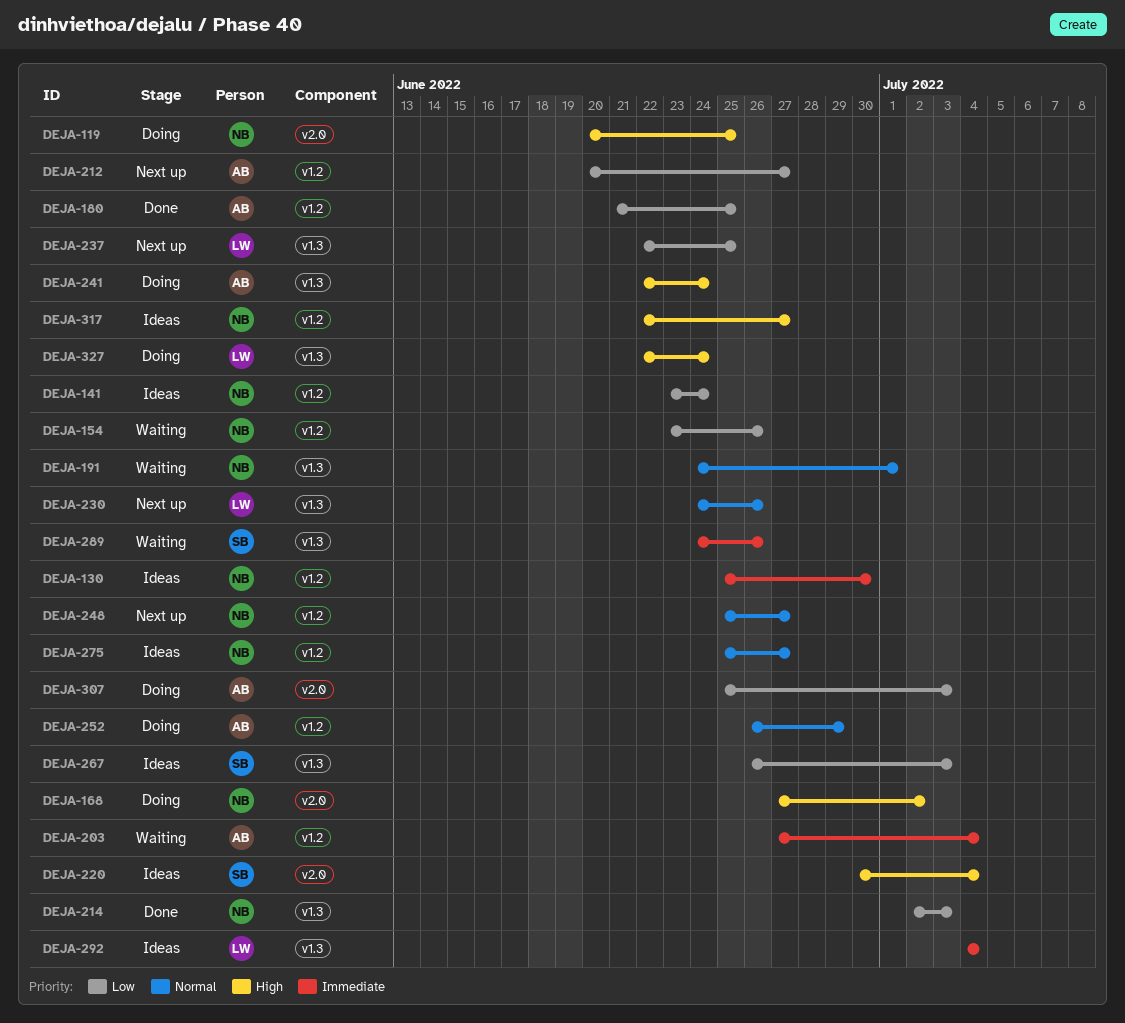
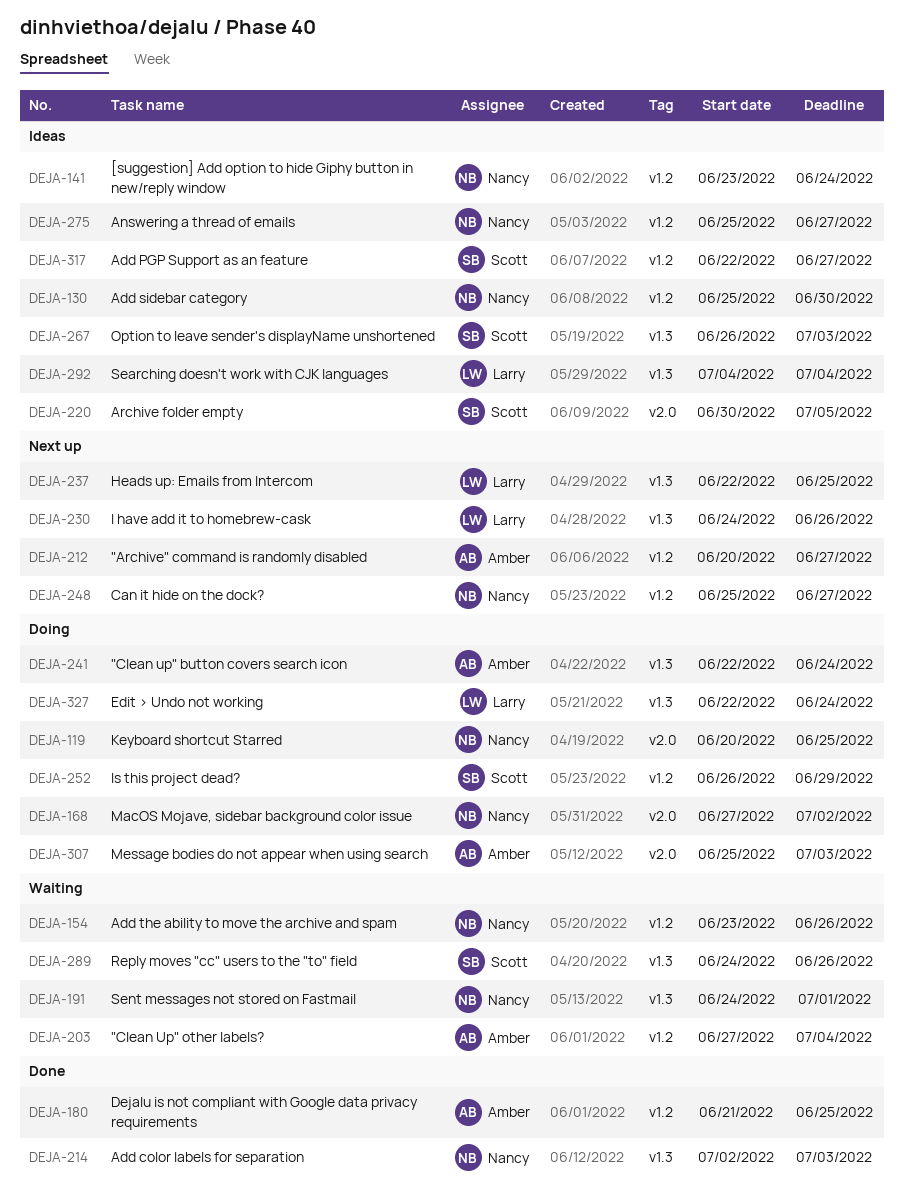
DEJA-220, due: Jul 4 -> Jul 5
DEJA-252, owner: Amber -> Scott
DEJA-317, owner: Nancy -> Scott

